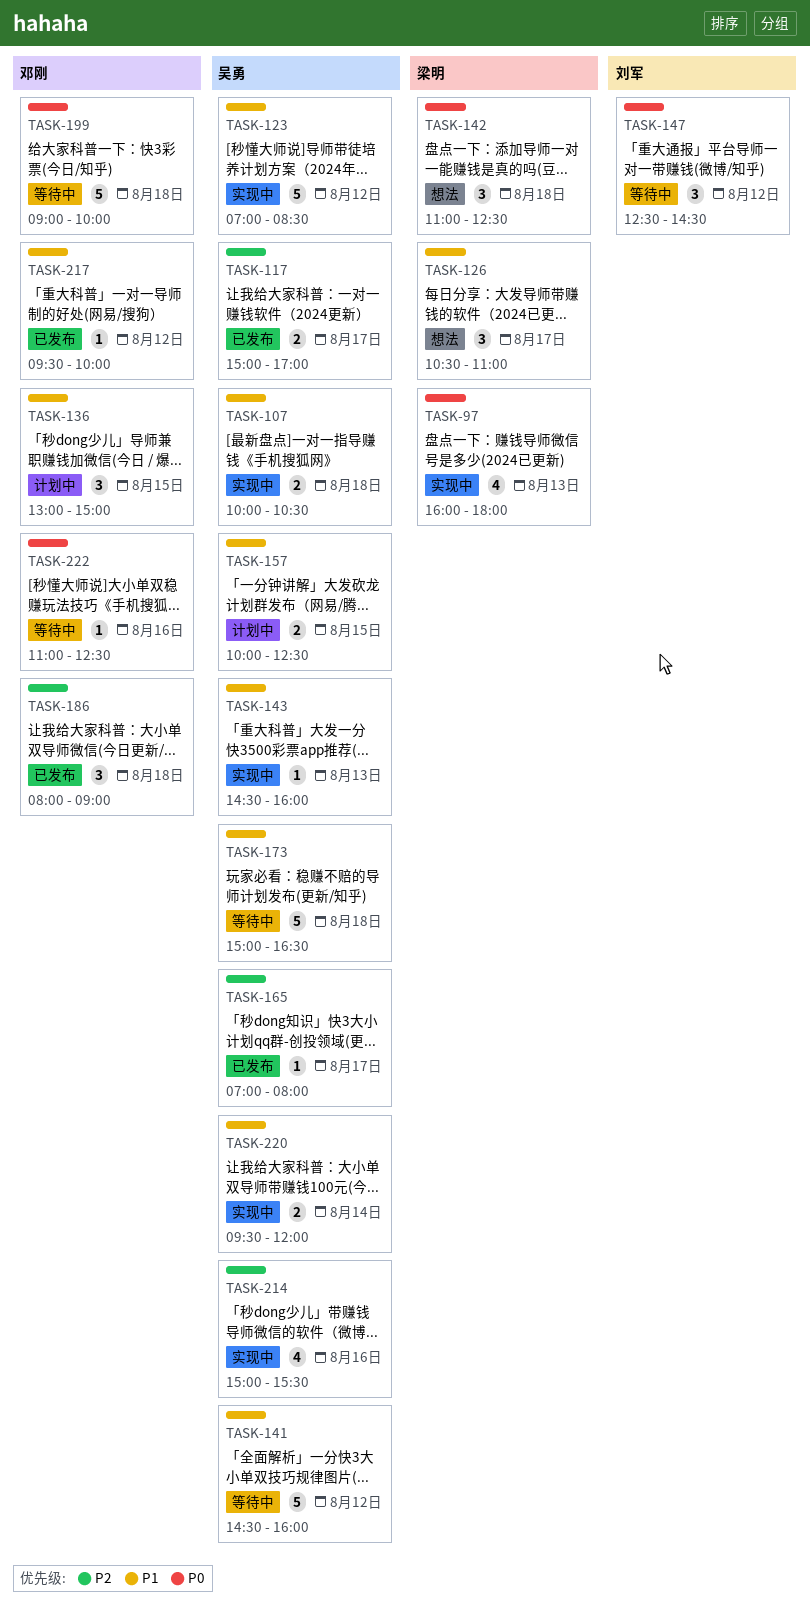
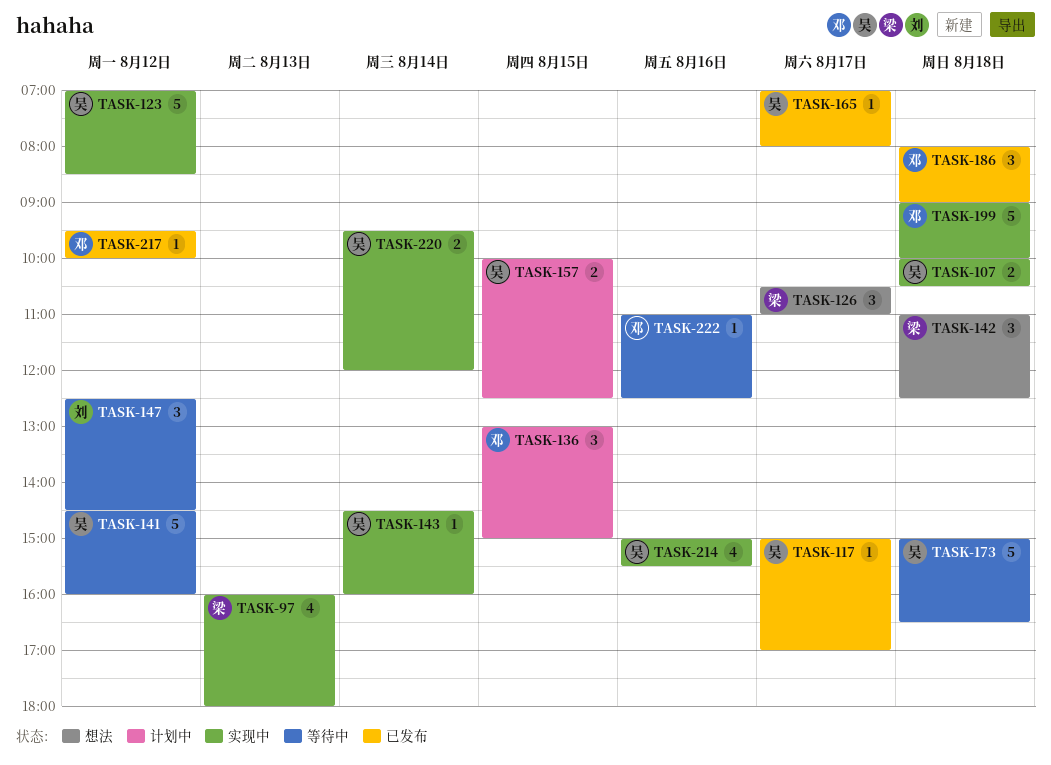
TASK-117, estimate: 2 -> 1
TASK-143, day: Aug 13 -> Aug 14
TASK-199, status: 等待中 -> 实现中

